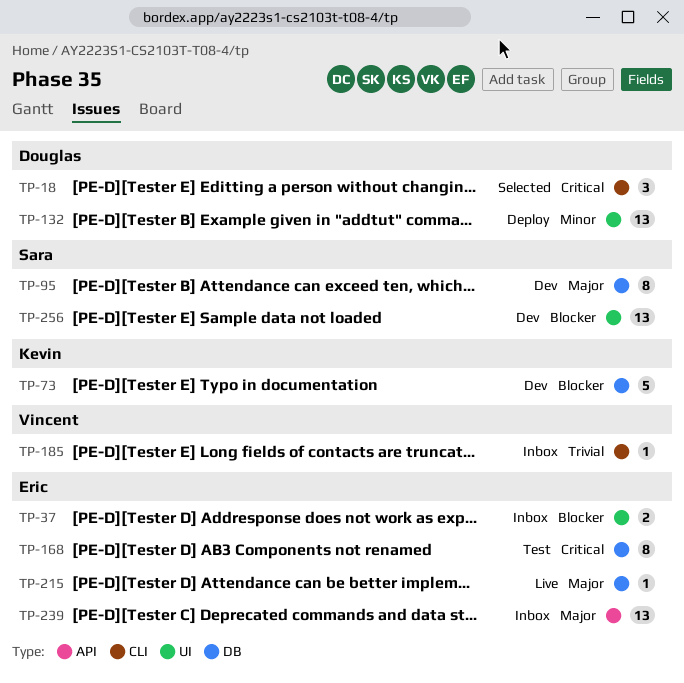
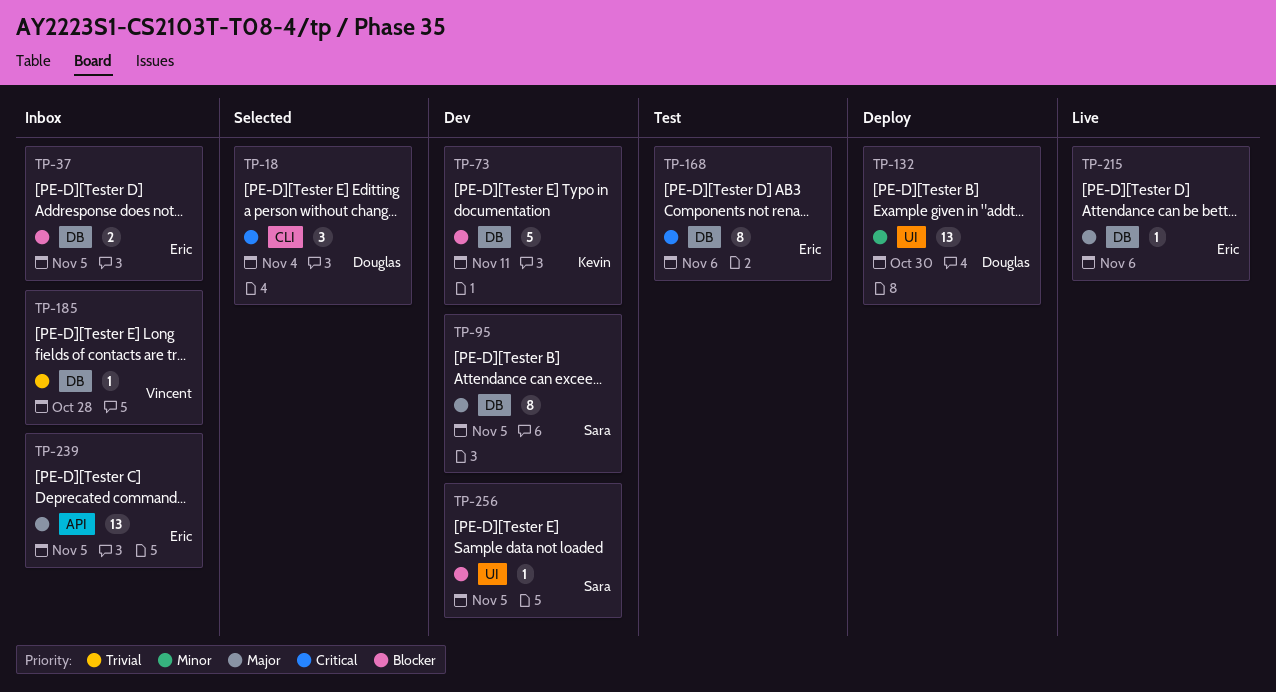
TP-37, label: UI -> DB
TP-185, label: CLI -> DB
TP-256, estimate: 13 -> 1

